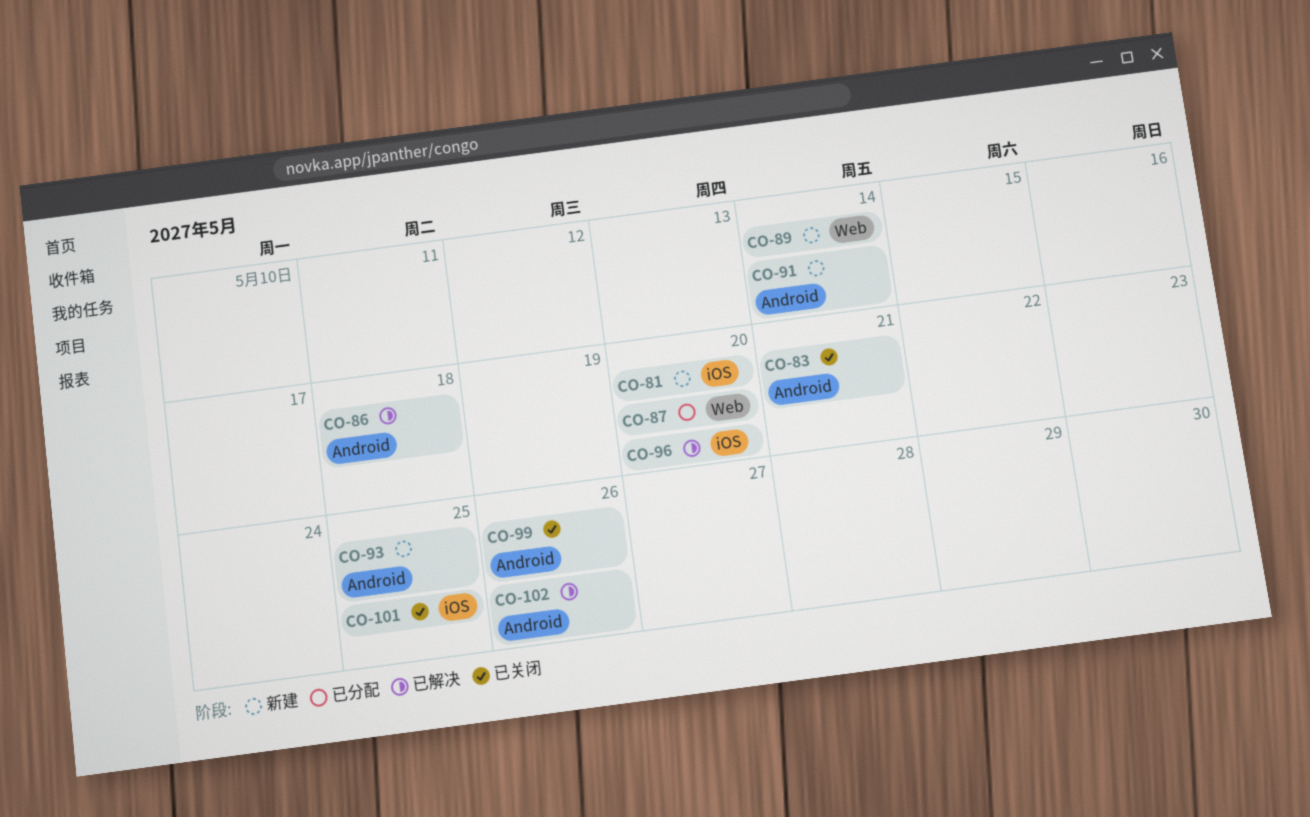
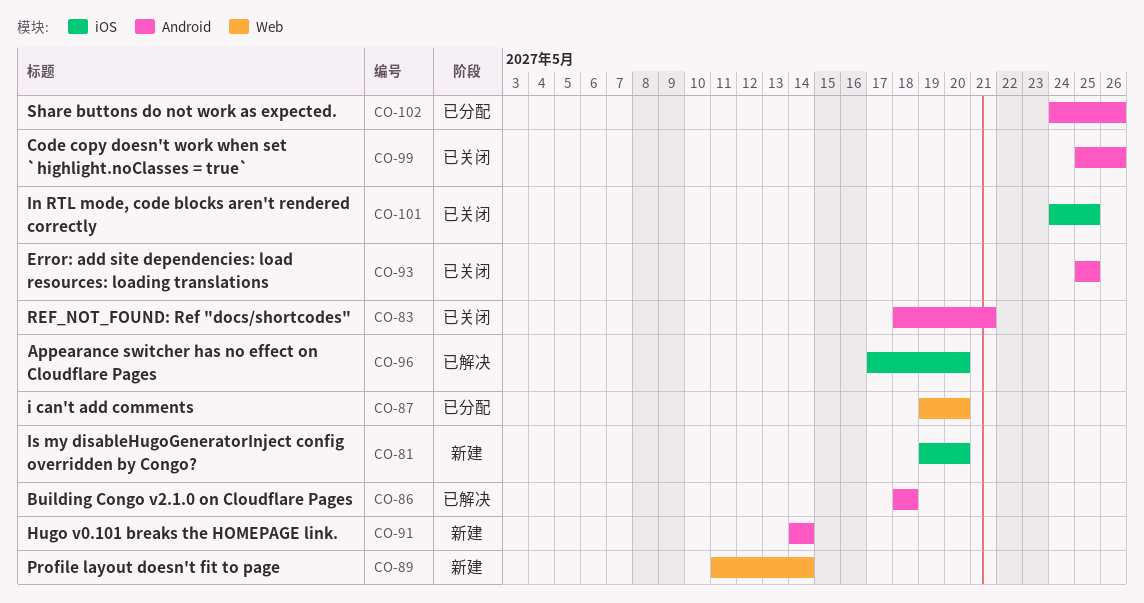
CO-93, status: 新建 -> 已关闭
CO-102, status: 已解决 -> 已分配

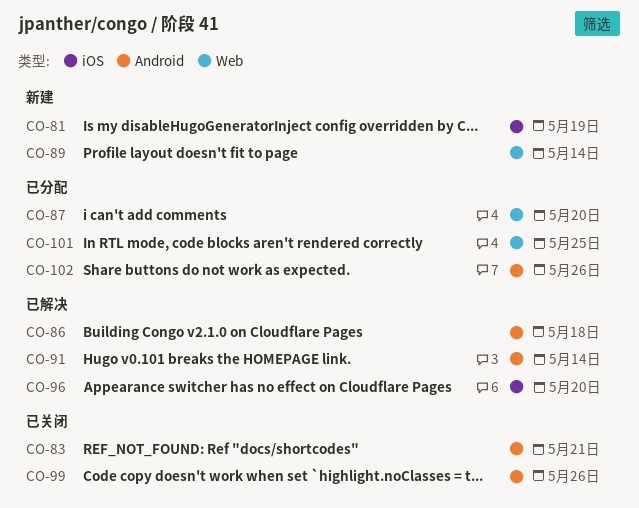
CO-81, due: May 20 -> May 19
CO-91, status: 新建 -> 已解决
CO-93: present -> none
CO-101, status: 已关闭 -> 已分配
CO-101, label: iOS -> Web

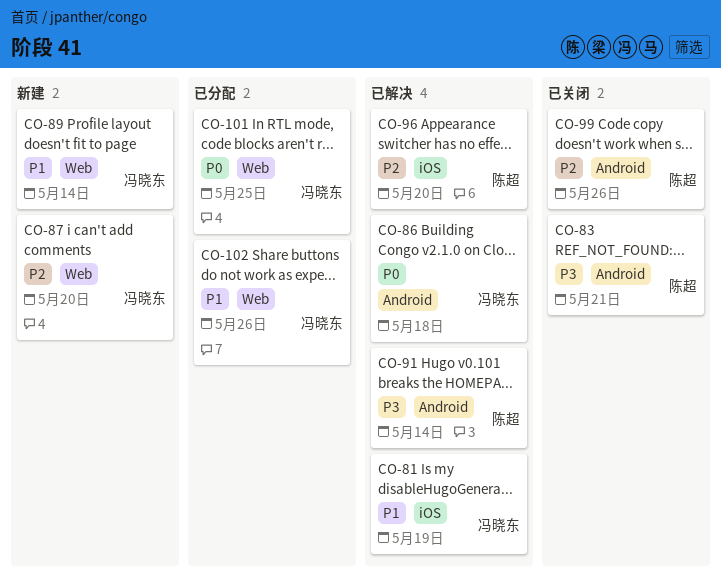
CO-81, status: 新建 -> 已解决
CO-87, status: 已分配 -> 新建
CO-102, label: Android -> Web

